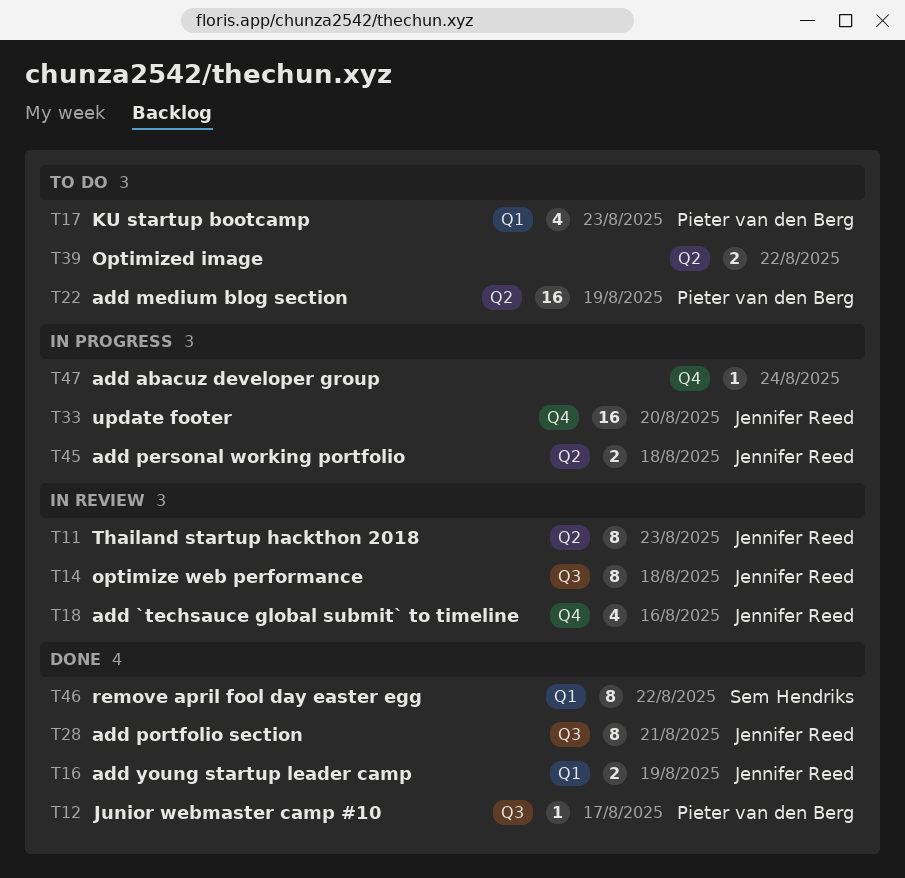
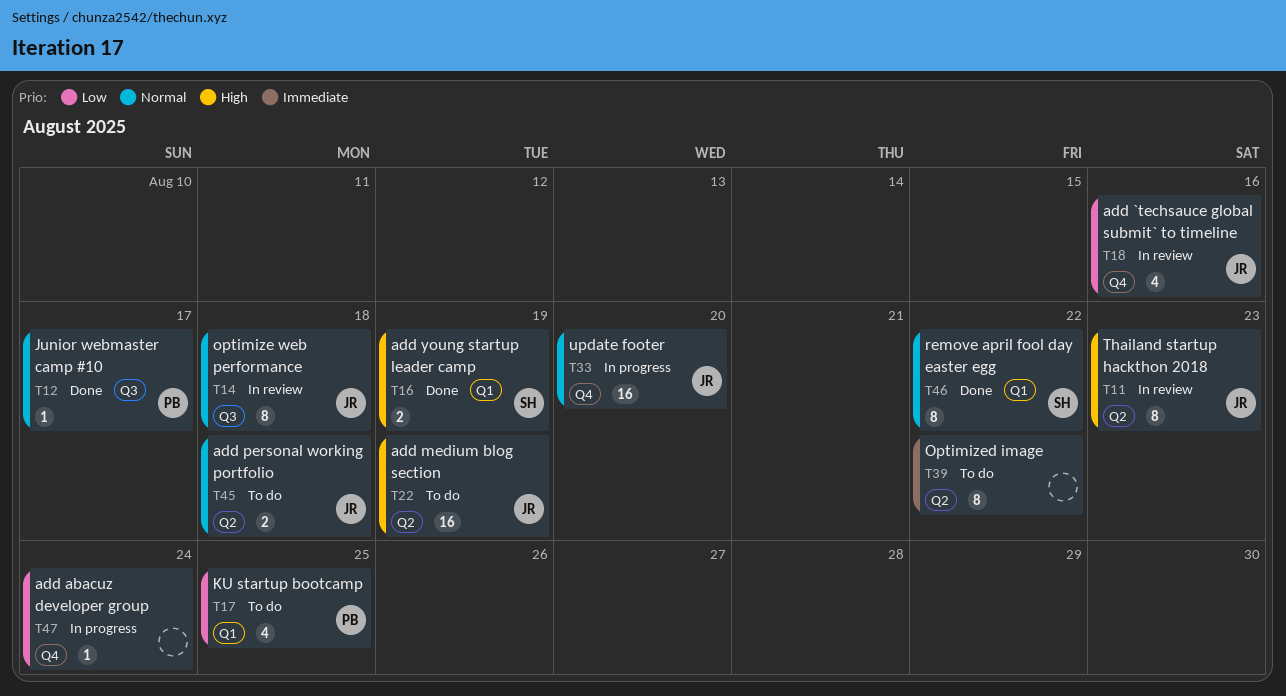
T16, owner: Jennifer Reed -> Sem Hendriks
T17, due: Aug 23 -> Aug 25
T22, owner: Pieter van den Berg -> Jennifer Reed
T28: present -> none
T39, estimate: 2 -> 8
T45, status: In progress -> To do

